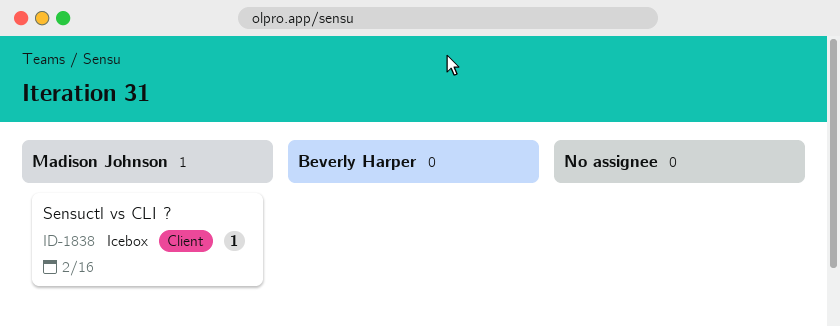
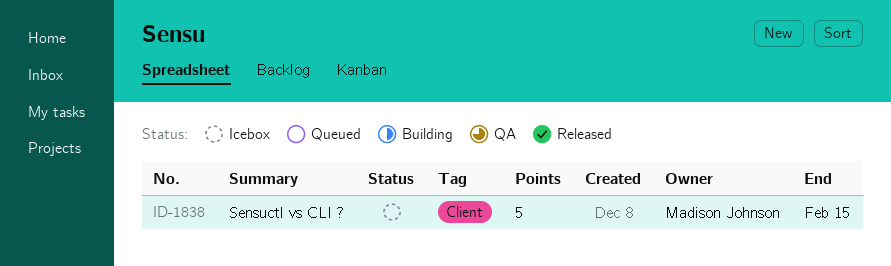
ID-1838, estimate: 1 -> 5
ID-1838, due: Feb 16 -> Feb 15

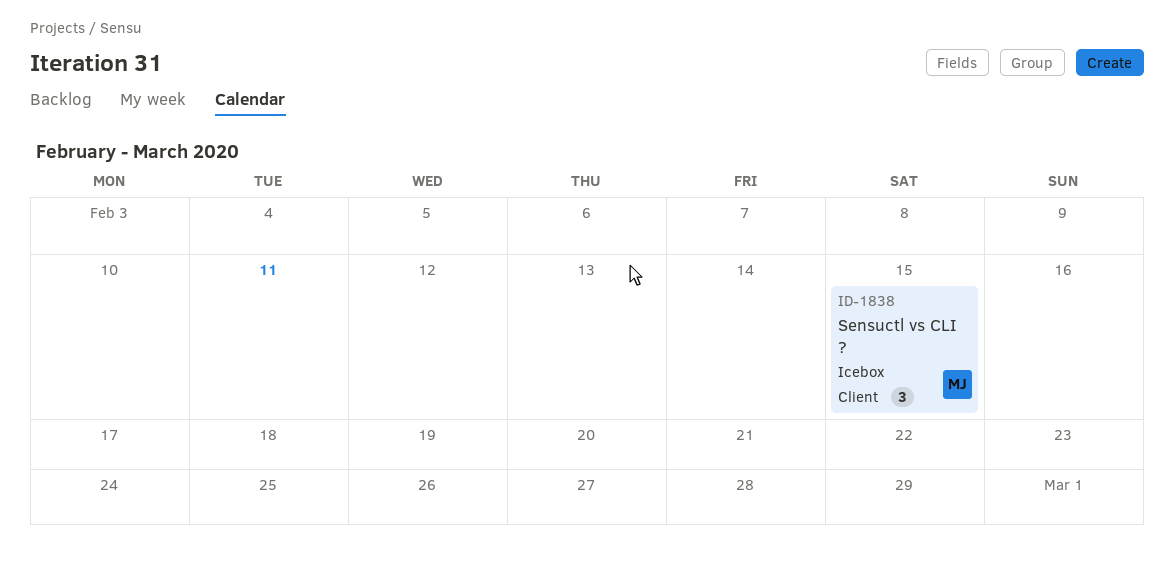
ID-1838, estimate: 5 -> 3

